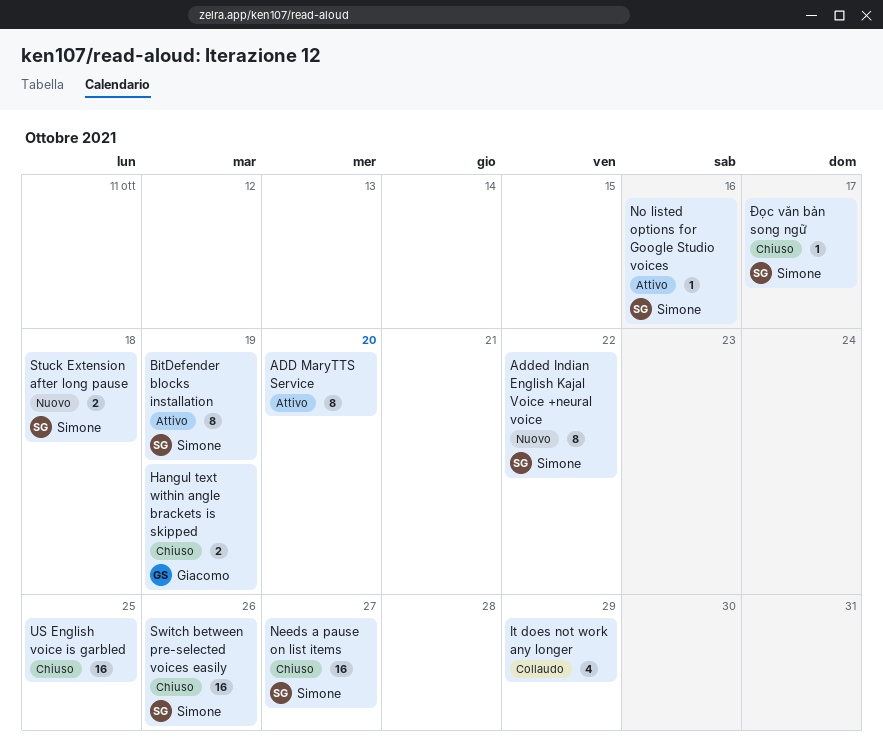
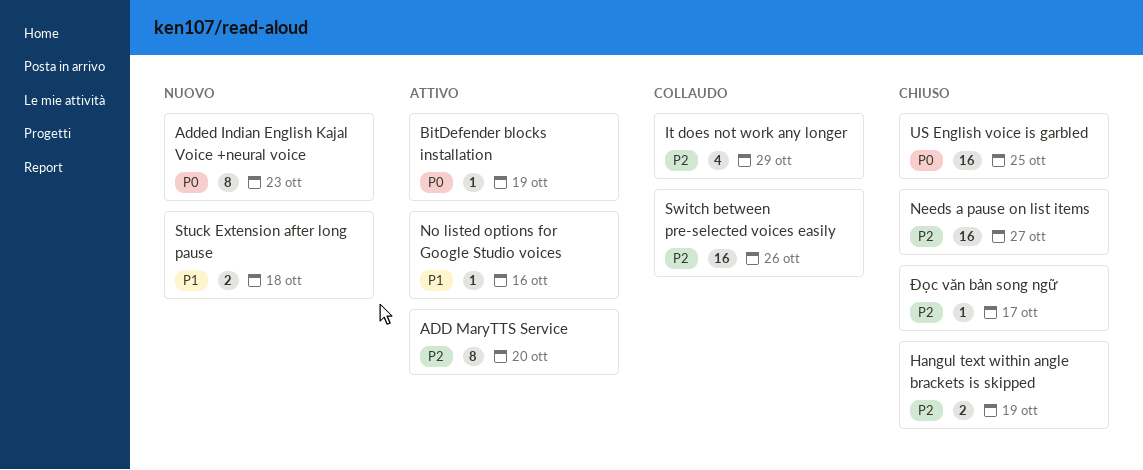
Added Indian English Kajal Voice +neural voice, due: Oct 22 -> Oct 23
BitDefender blocks installation, estimate: 8 -> 1
Switch between pre-selected voices easily, status: Chiuso -> Collaudo

